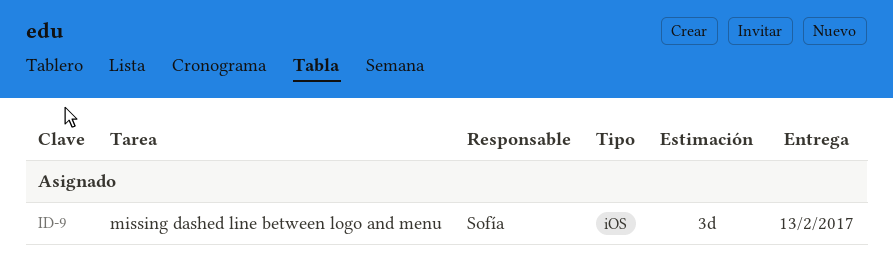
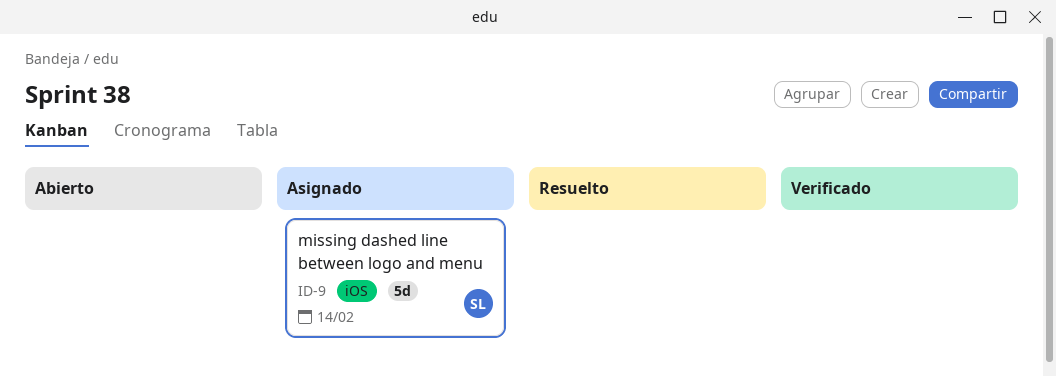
ID-9, estimate: 3d -> 5d
ID-9, due: Feb 13 -> Feb 14

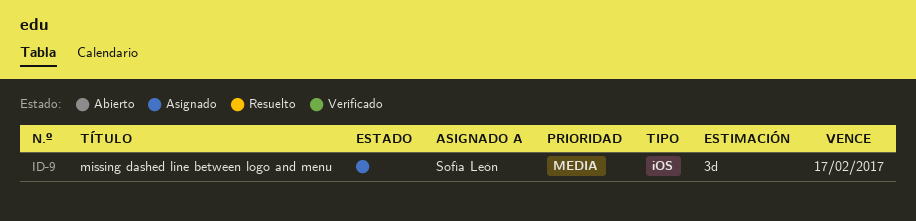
ID-9, estimate: 5d -> 3d
ID-9, due: Feb 14 -> Feb 17

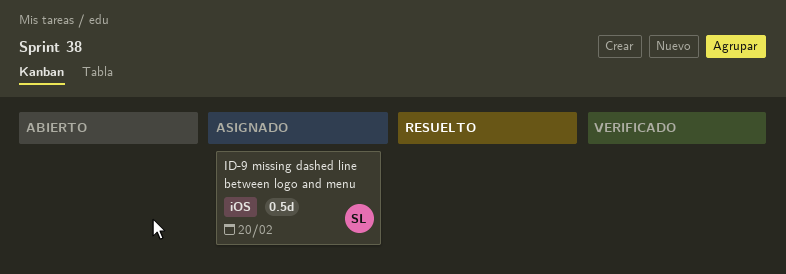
ID-9, estimate: 3d -> 0.5d
ID-9, due: Feb 17 -> Feb 20

